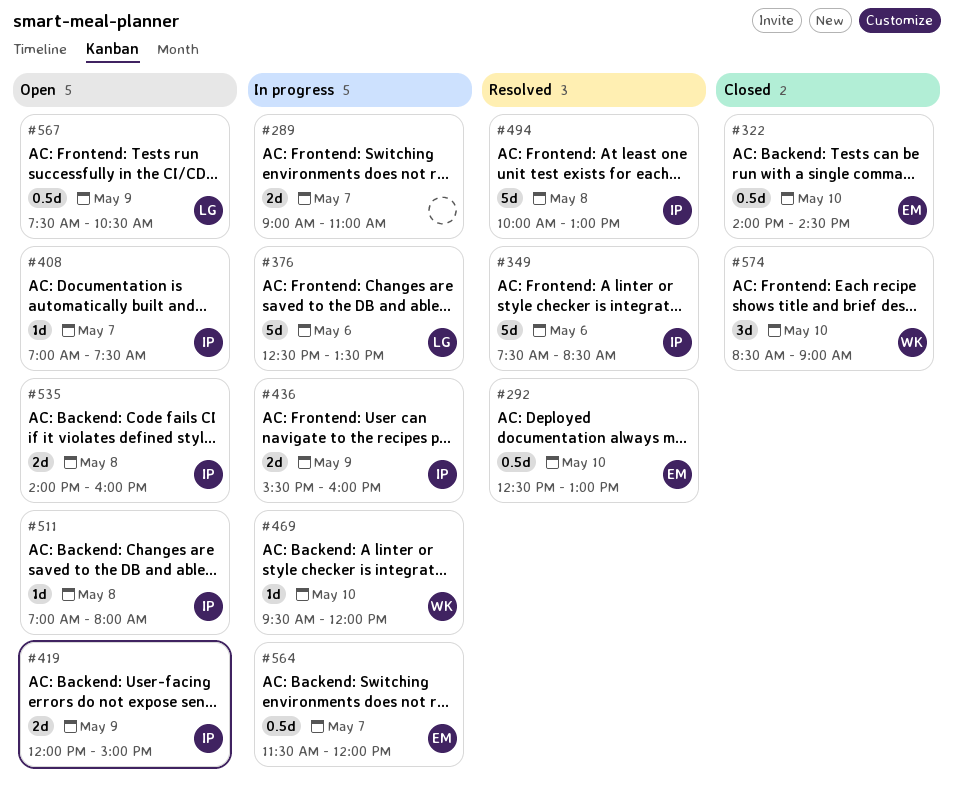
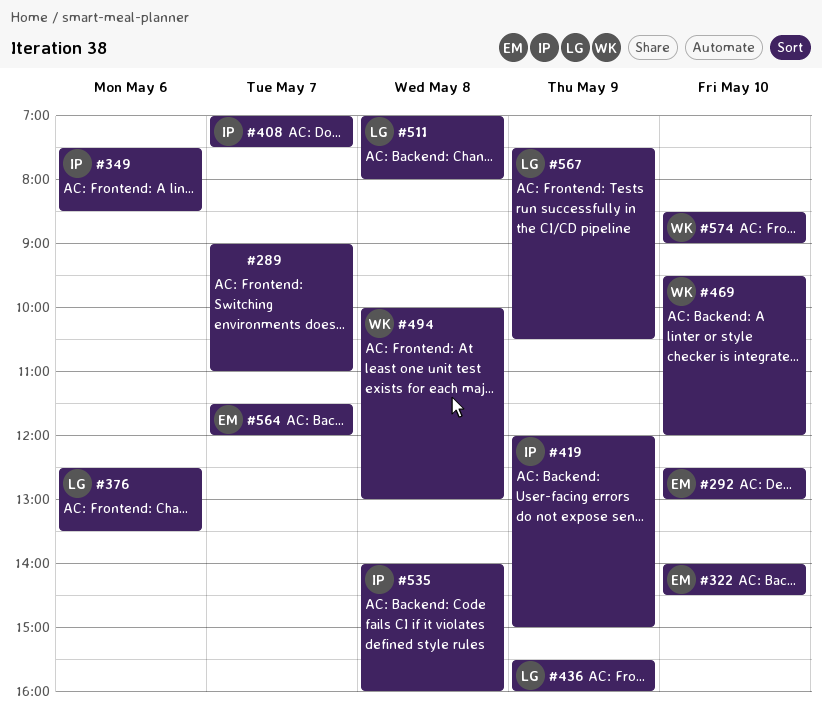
#436, owner: IP -> LG
#494, owner: IP -> WK
#511, owner: IP -> LG

